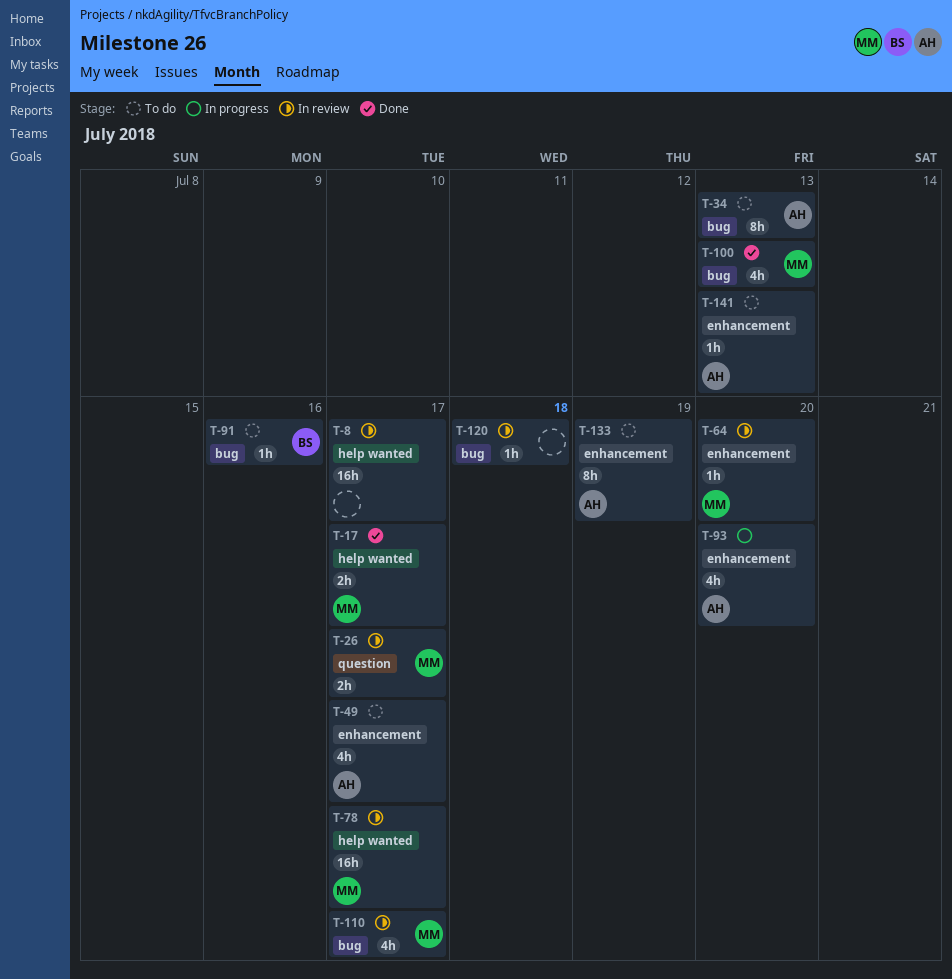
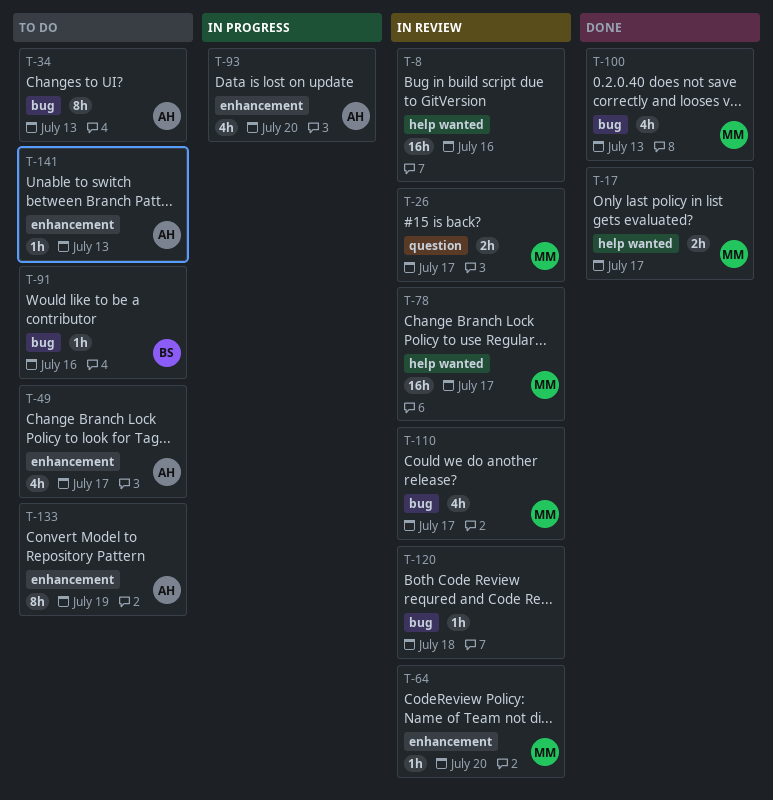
T-8, due: Jul 17 -> Jul 16

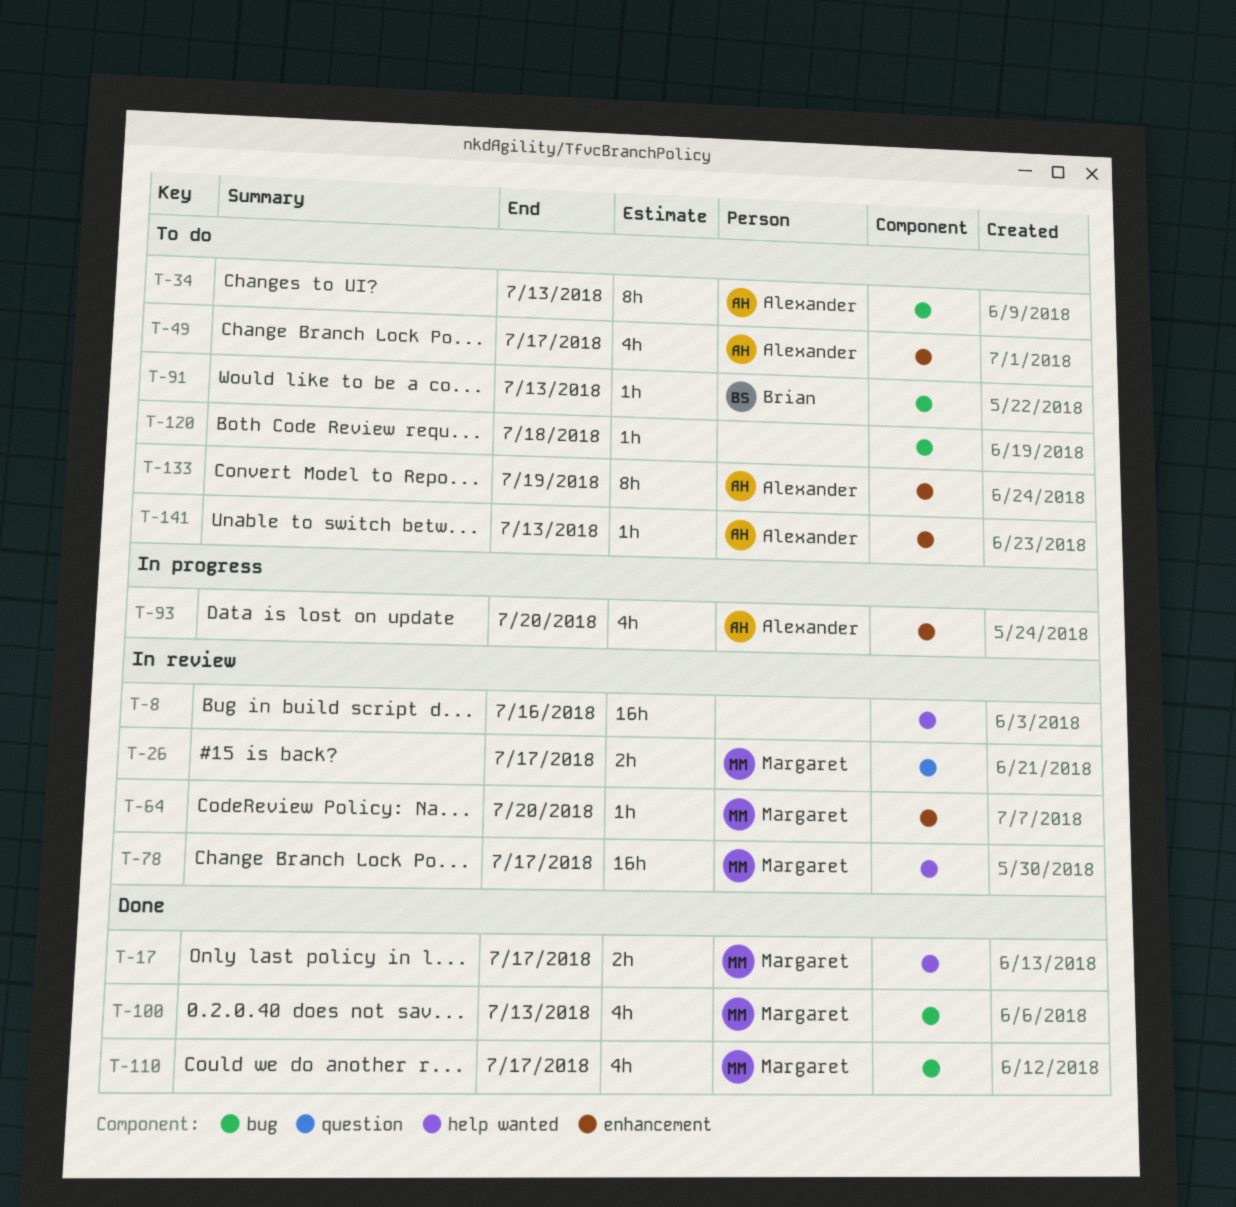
T-91, due: Jul 16 -> Jul 13
T-110, status: In review -> Done
T-120, status: In review -> To do

